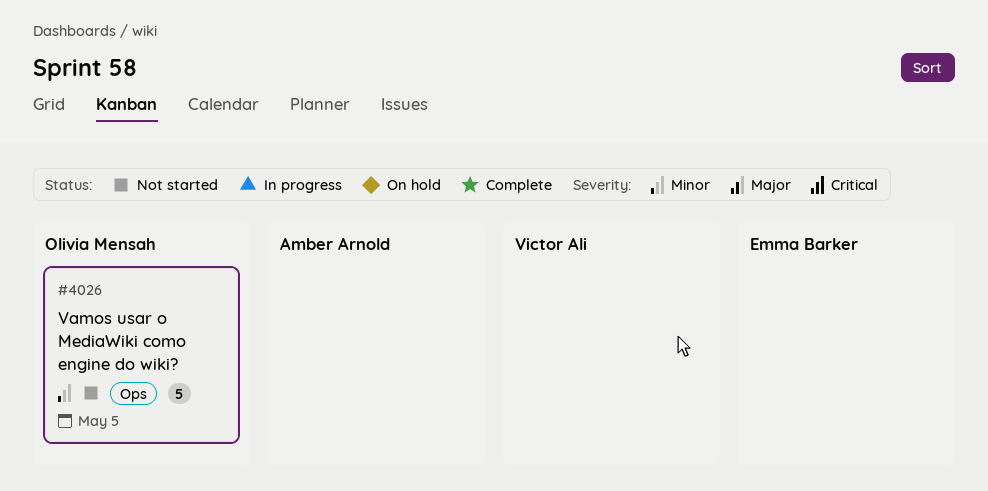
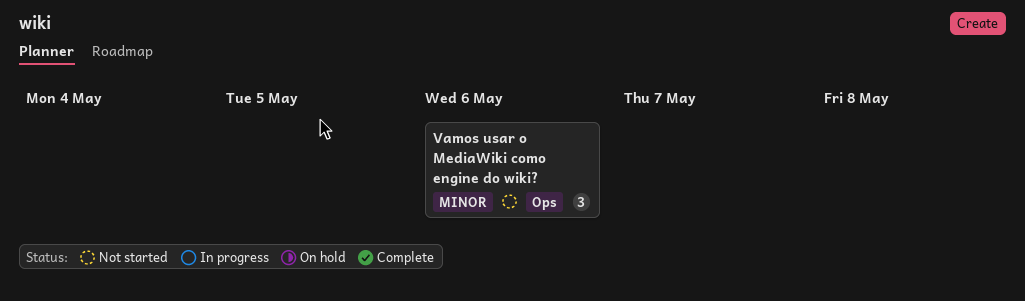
Vamos usar o MediaWiki como engine do wiki?, estimate: 5 -> 3
Vamos usar o MediaWiki como engine do wiki?, due: May 5 -> May 6

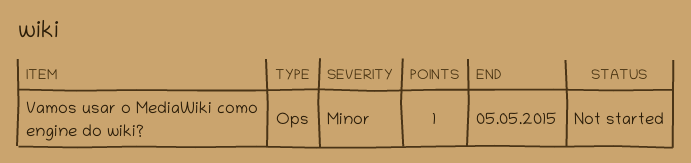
Vamos usar o MediaWiki como engine do wiki?, estimate: 3 -> 1
Vamos usar o MediaWiki como engine do wiki?, due: May 6 -> May 5

